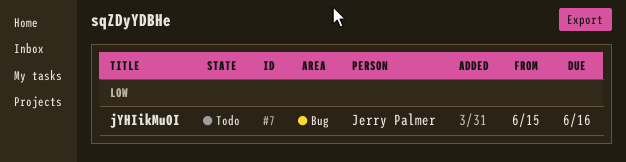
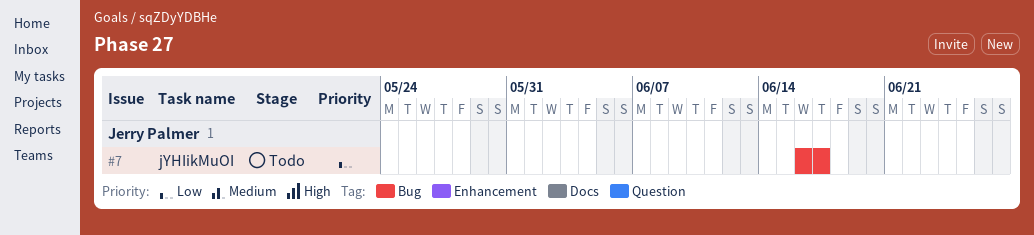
#7, start: Jun 15 -> Jun 16
#7, due: Jun 16 -> Jun 17

